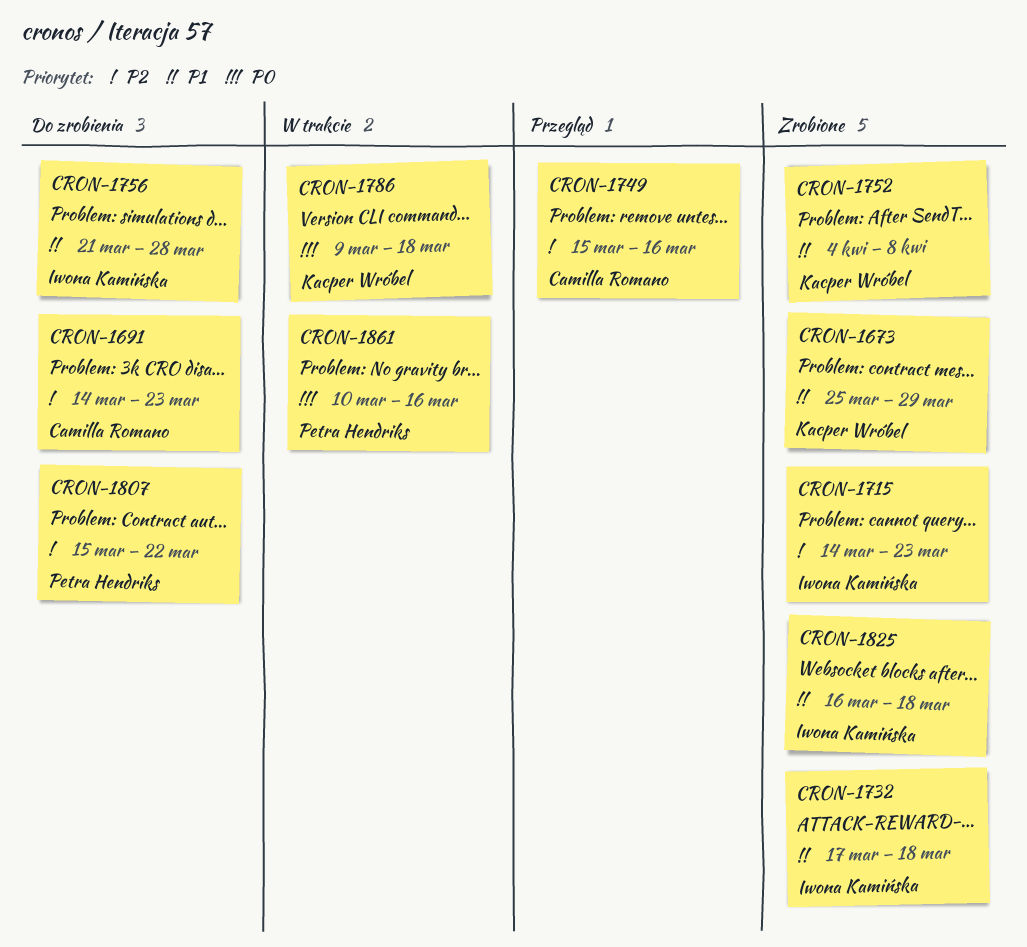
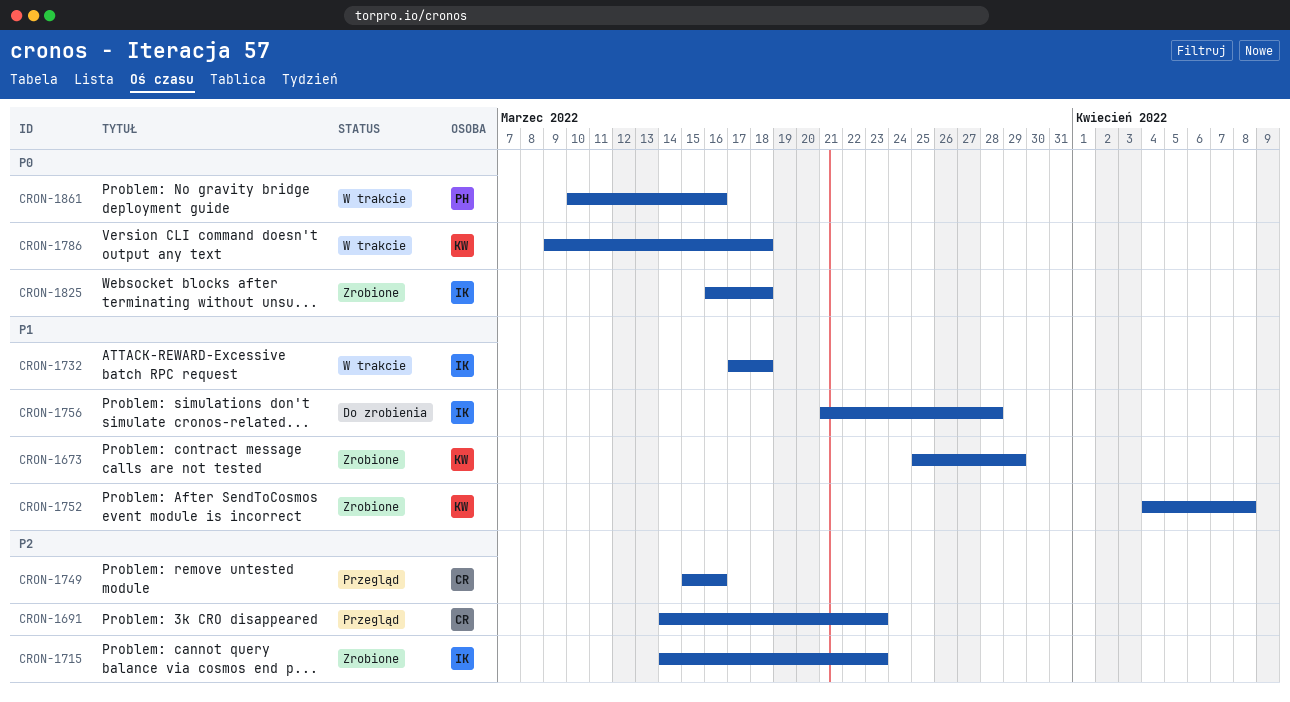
CRON-1691, status: Do zrobienia -> Przegląd
CRON-1732, status: Zrobione -> W trakcie
CRON-1807: present -> none
CRON-1825, priority: P1 -> P0

